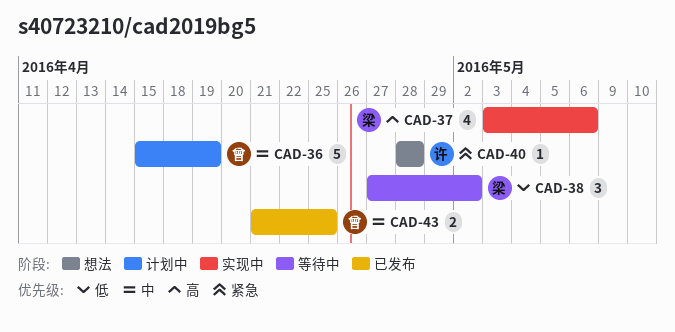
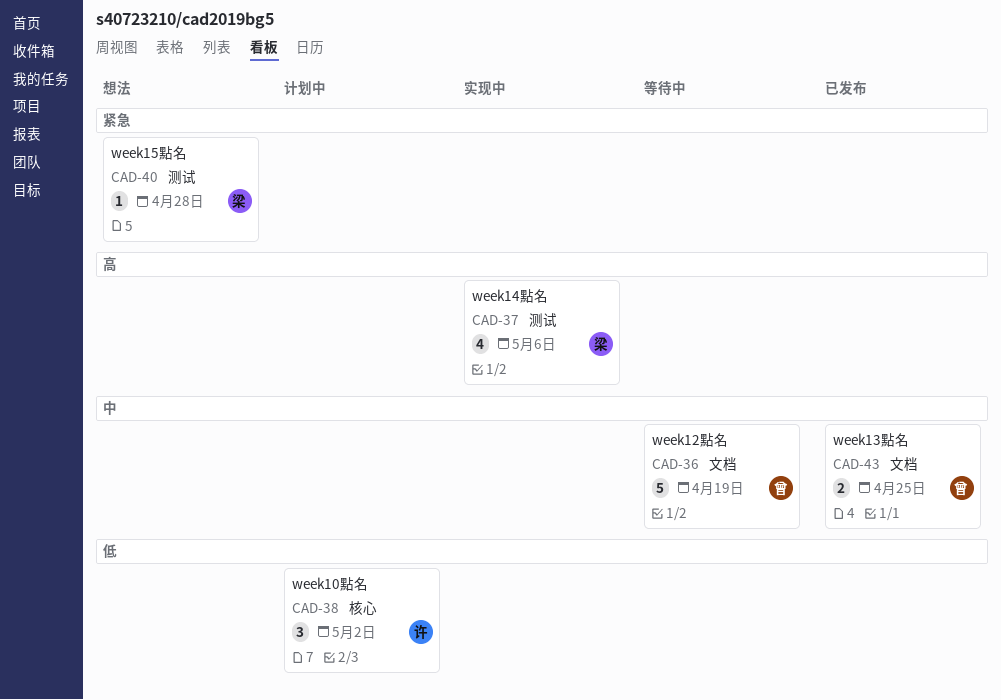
CAD-36, status: 计划中 -> 等待中
CAD-38, status: 等待中 -> 计划中
CAD-38, owner: 梁 -> 许
CAD-40, owner: 许 -> 梁

